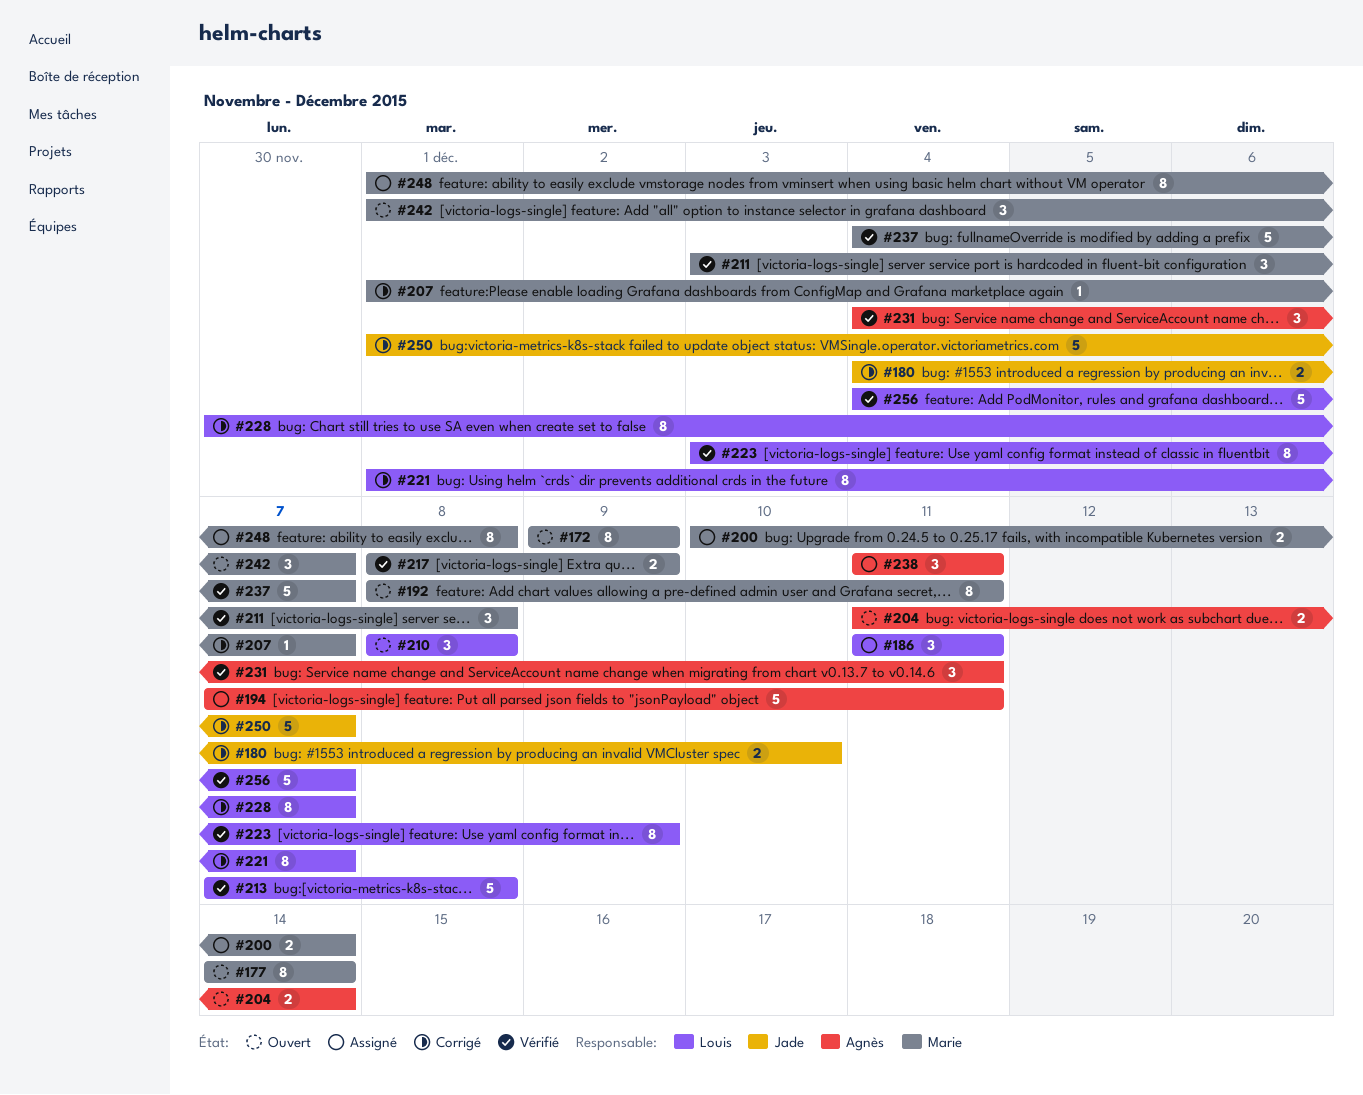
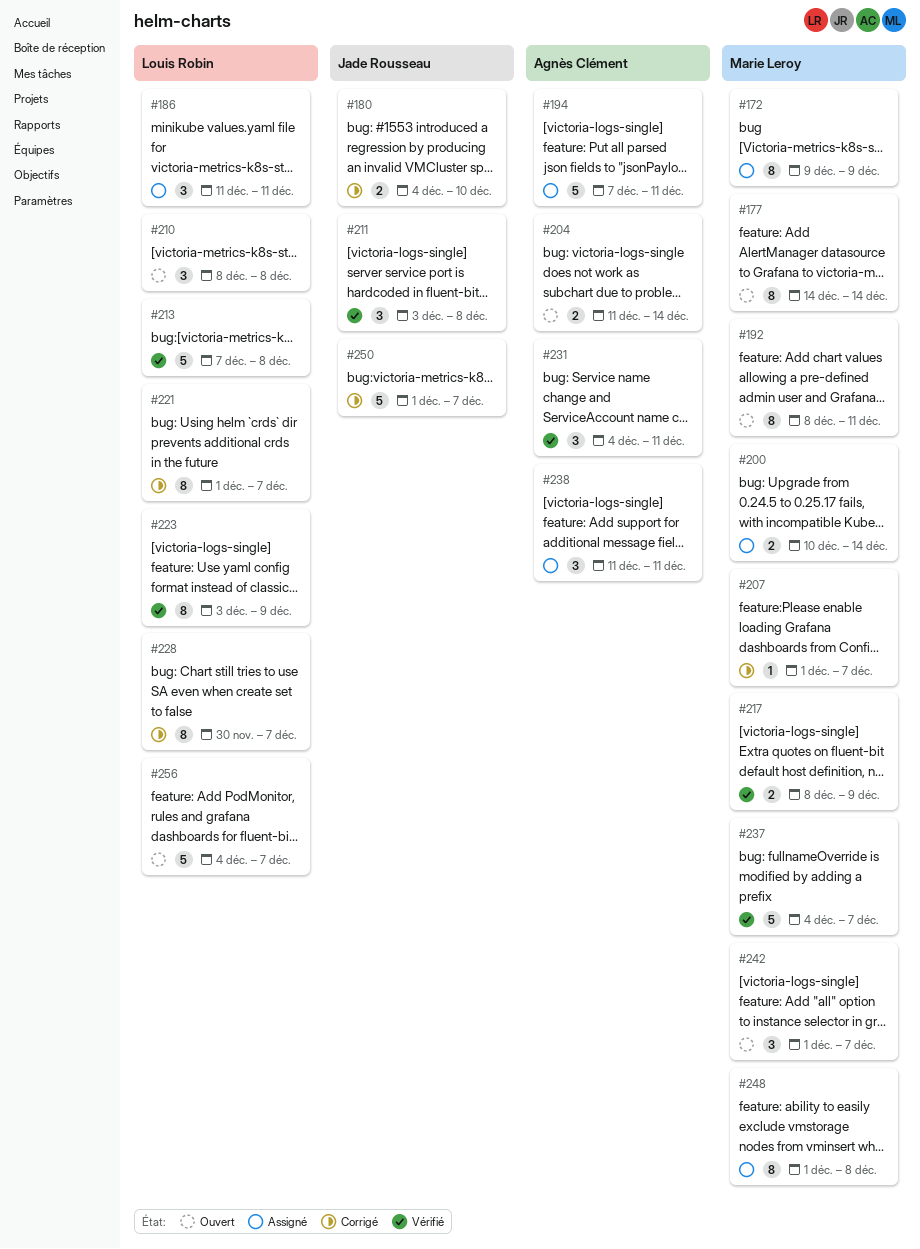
#172, status: Ouvert -> Assigné
#211, owner: Marie Leroy -> Jade Rousseau
#256, status: Vérifié -> Ouvert

